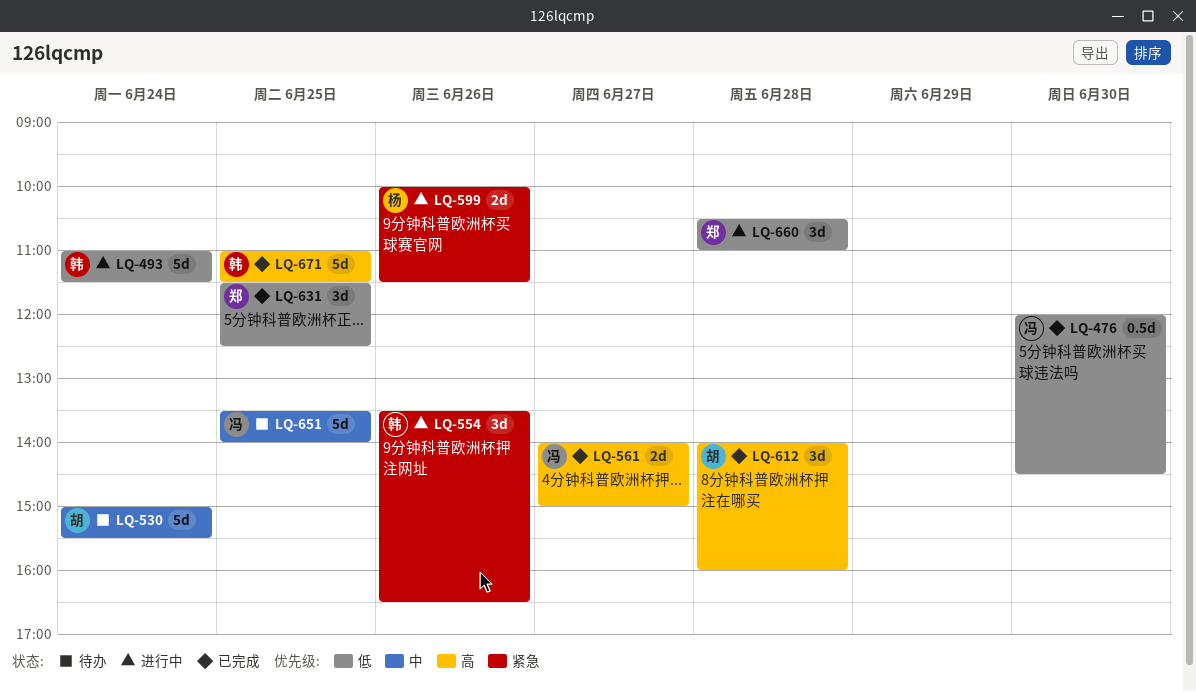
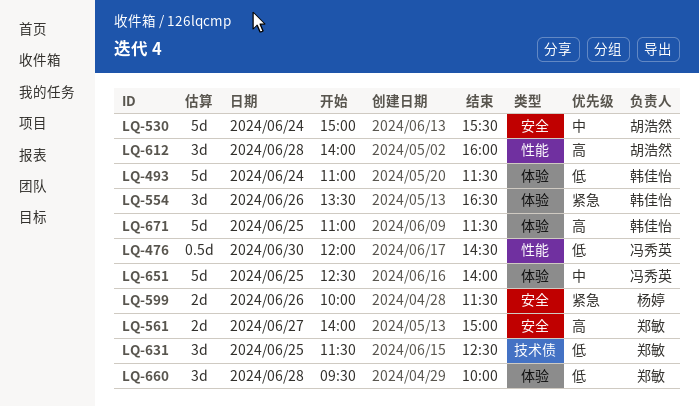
LQ-561, owner: 冯秀英 -> 郑敏
LQ-651, begins: 13:30 -> 12:30
LQ-660, begins: 10:30 -> 09:30
LQ-660, ends: 11:00 -> 10:00

